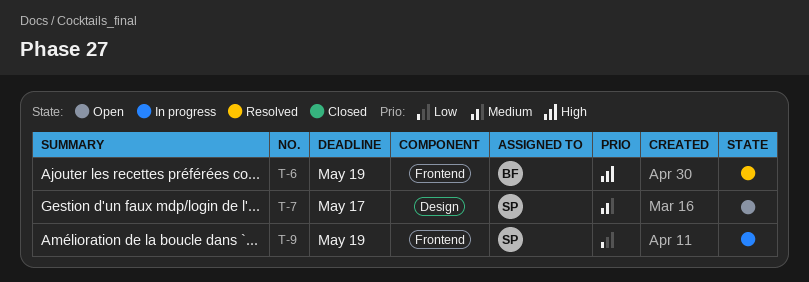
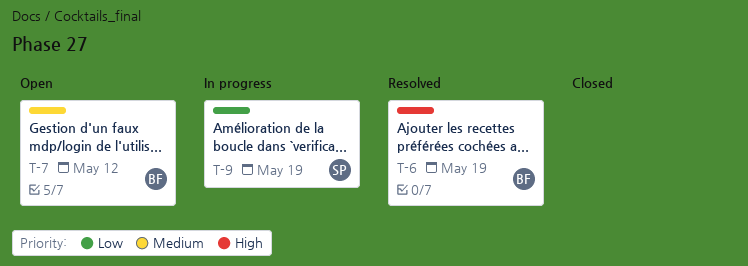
T-7, owner: SP -> BF
T-7, due: May 17 -> May 12

